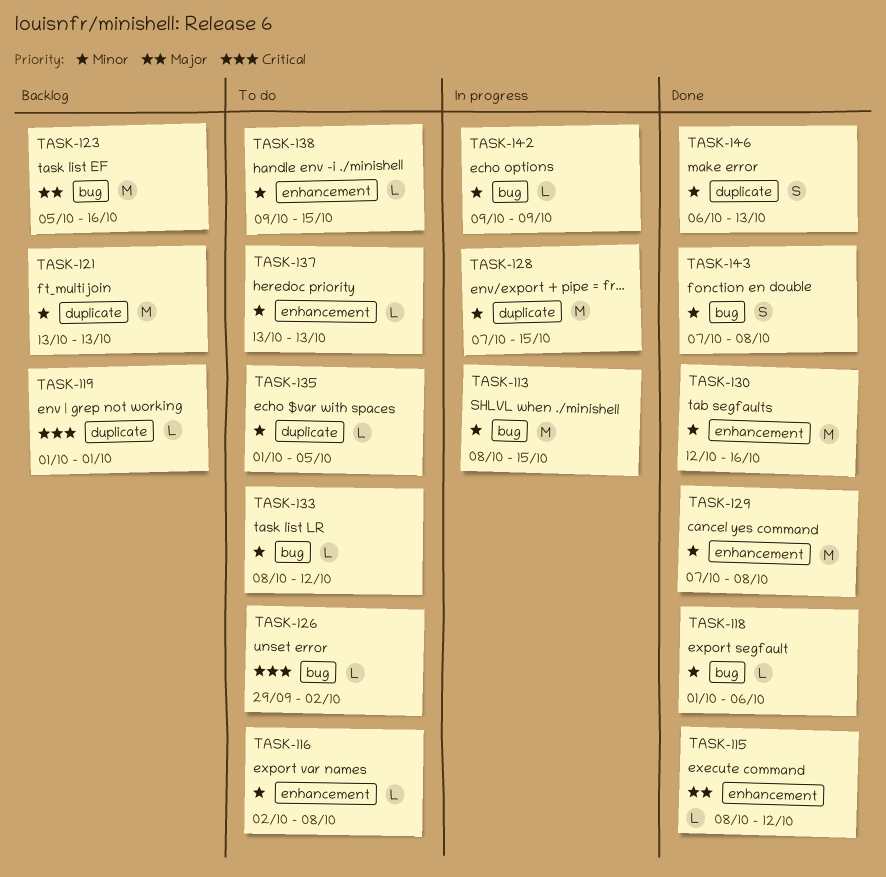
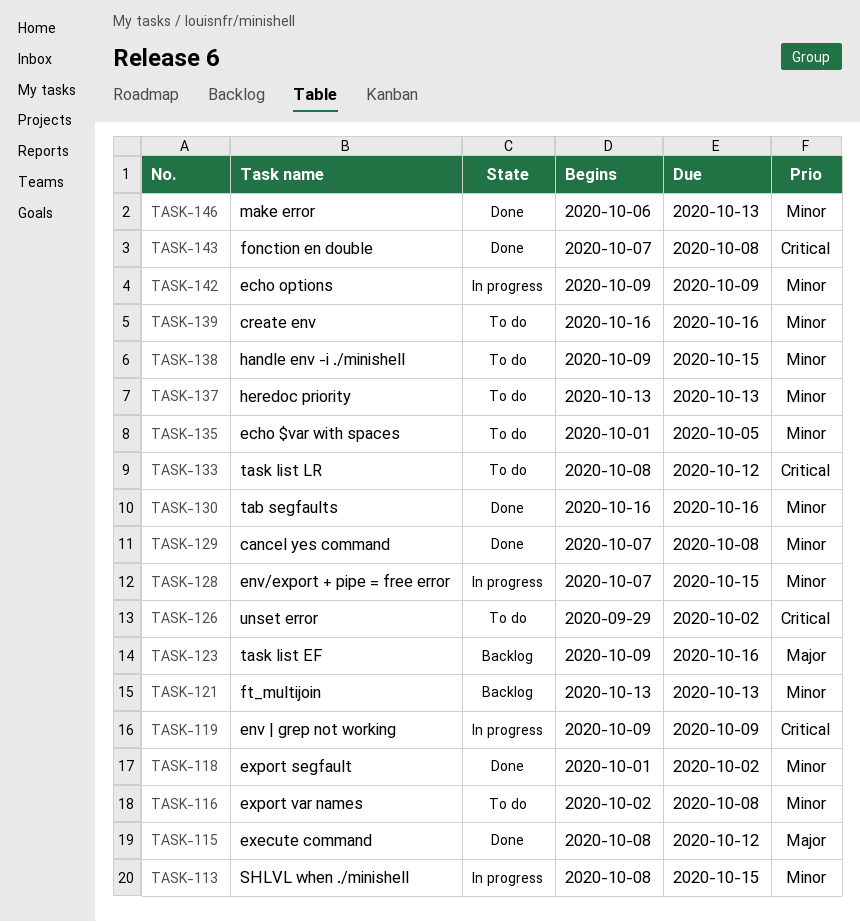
TASK-118, due: Oct 6 -> Oct 2
TASK-119, status: Backlog -> In progress
TASK-119, start: Oct 1 -> Oct 9
TASK-119, due: Oct 1 -> Oct 9
TASK-123, start: Oct 5 -> Oct 9
TASK-130, start: Oct 12 -> Oct 16
TASK-133, priority: Minor -> Critical
TASK-139: none -> present
TASK-143, priority: Minor -> Critical

